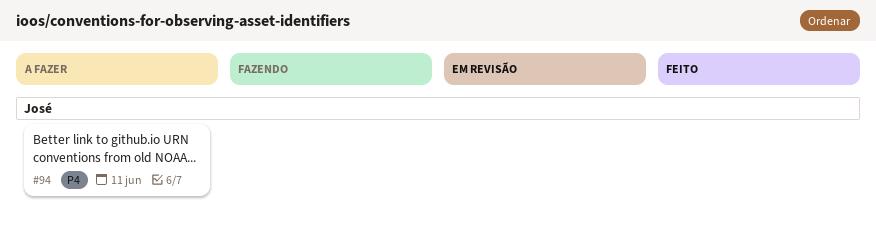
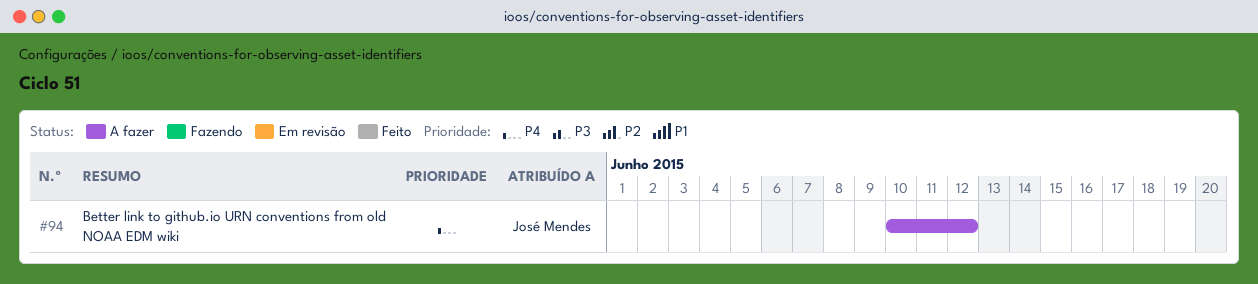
#94, due: Jun 11 -> Jun 12

